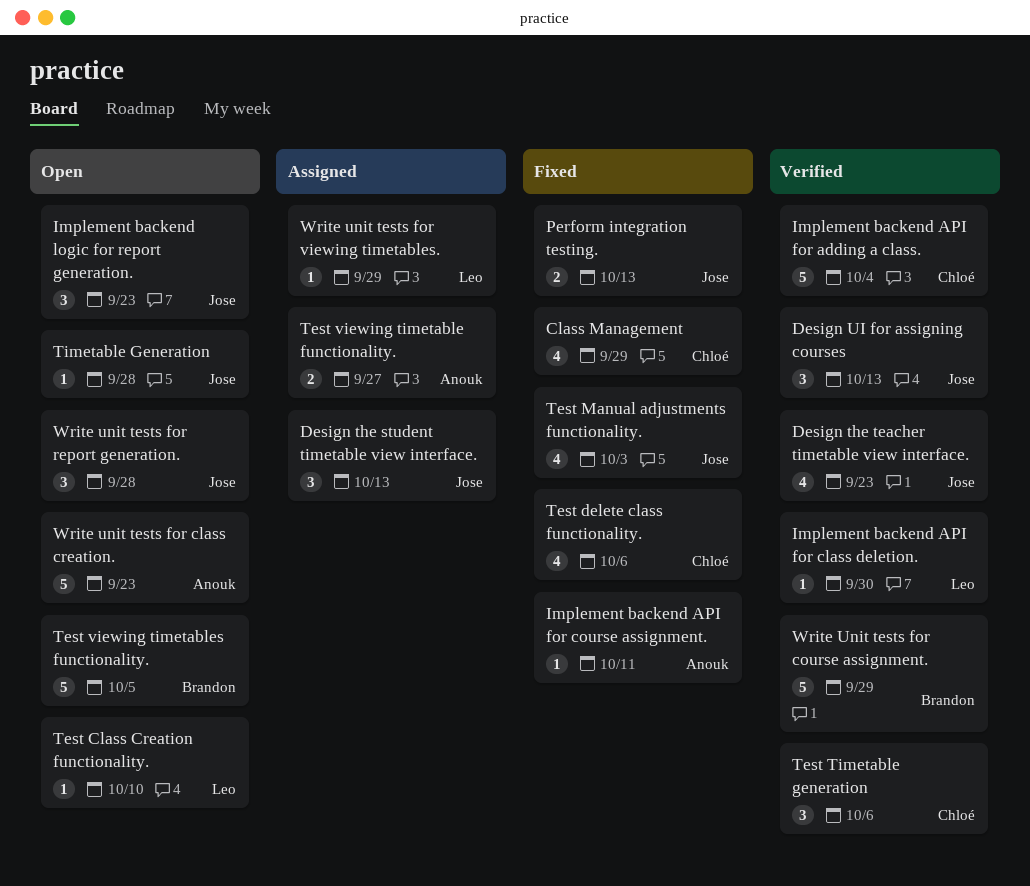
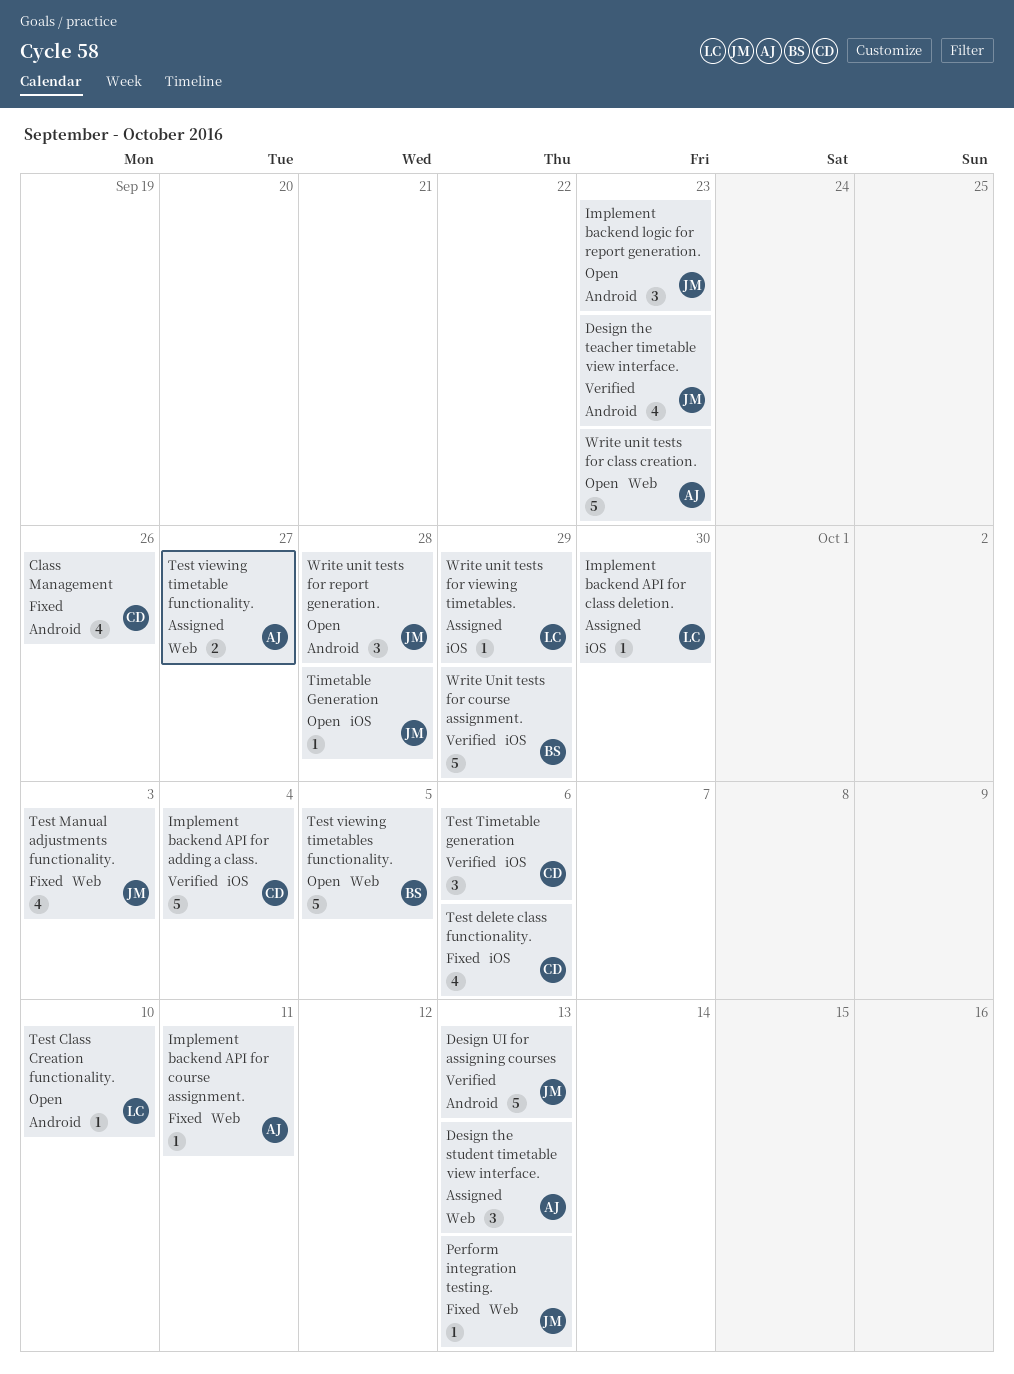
Class Management, due: Sep 29 -> Sep 26
Design the student timetable view interface., owner: Jose -> Anouk
Design UI for assigning courses, estimate: 3 -> 5
Implement backend API for class deletion., status: Verified -> Assigned
Perform integration testing., estimate: 2 -> 1

